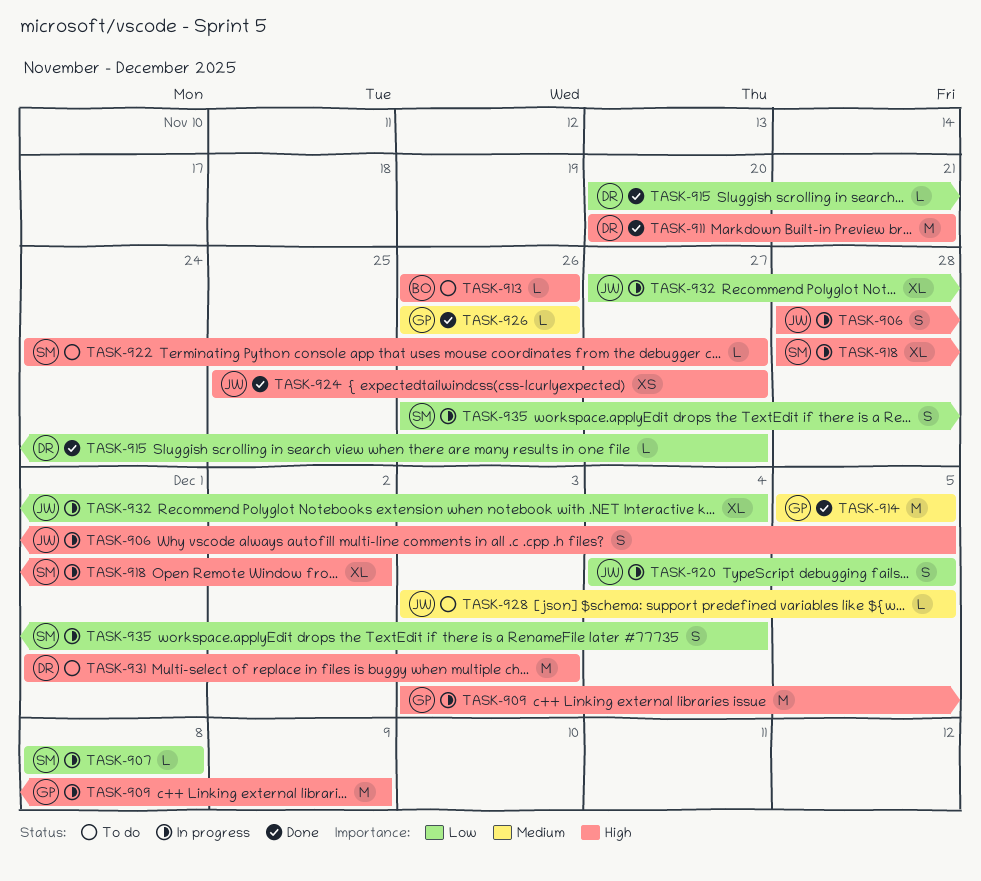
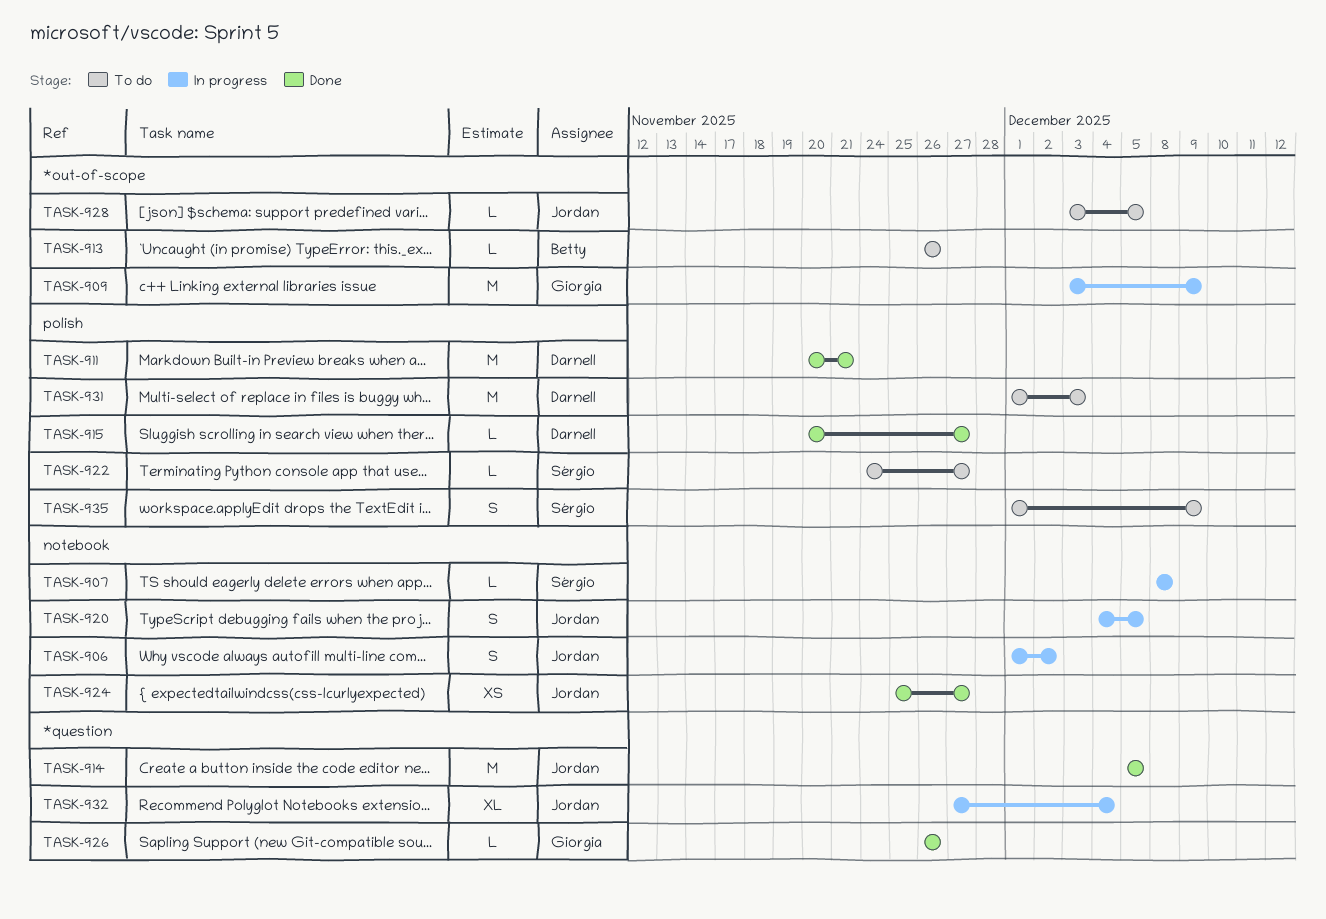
TASK-906, start: Nov 28 -> Dec 1
TASK-906, due: Dec 5 -> Dec 2
TASK-914, owner: Giorgia -> Jordan
TASK-918: present -> none
TASK-935, status: In progress -> To do
TASK-935, start: Nov 26 -> Dec 1
TASK-935, due: Dec 4 -> Dec 9

